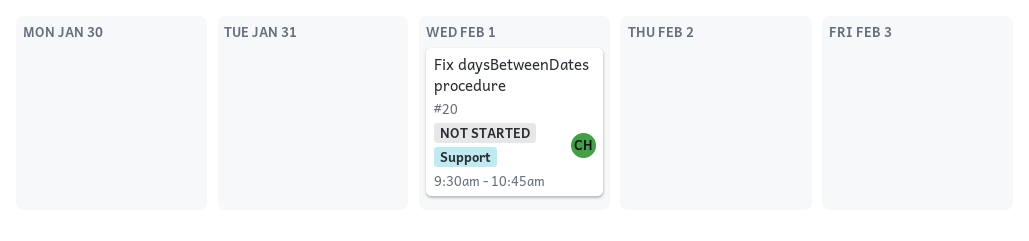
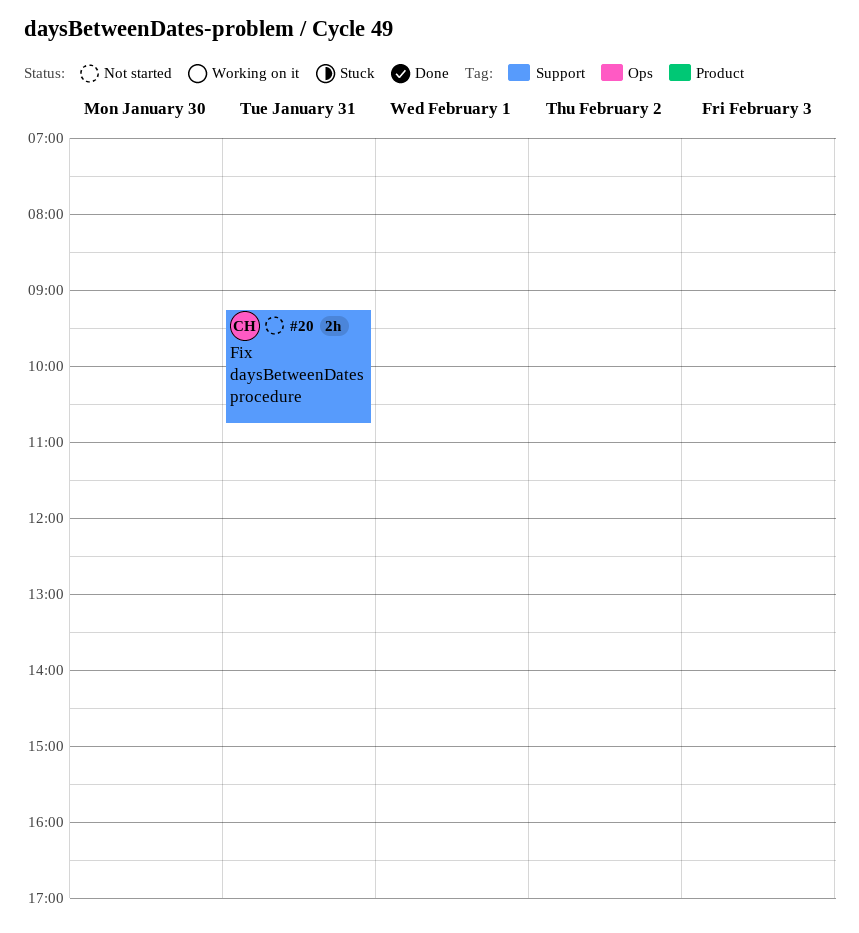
#20, day: Feb 1 -> Jan 31
#20, begins: 09:30 -> 09:15

